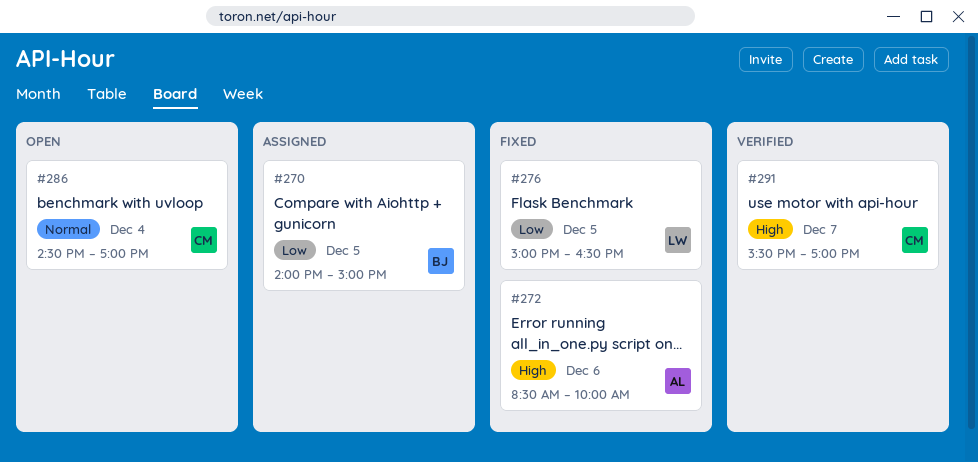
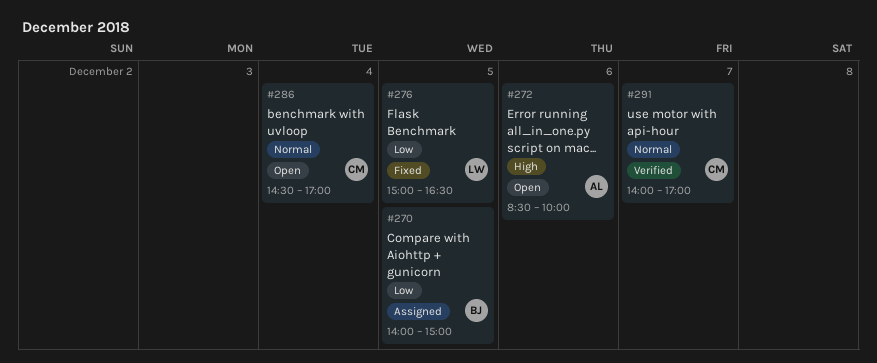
#272, status: Fixed -> Open
#291, priority: High -> Normal
#291, begins: 15:30 -> 14:00

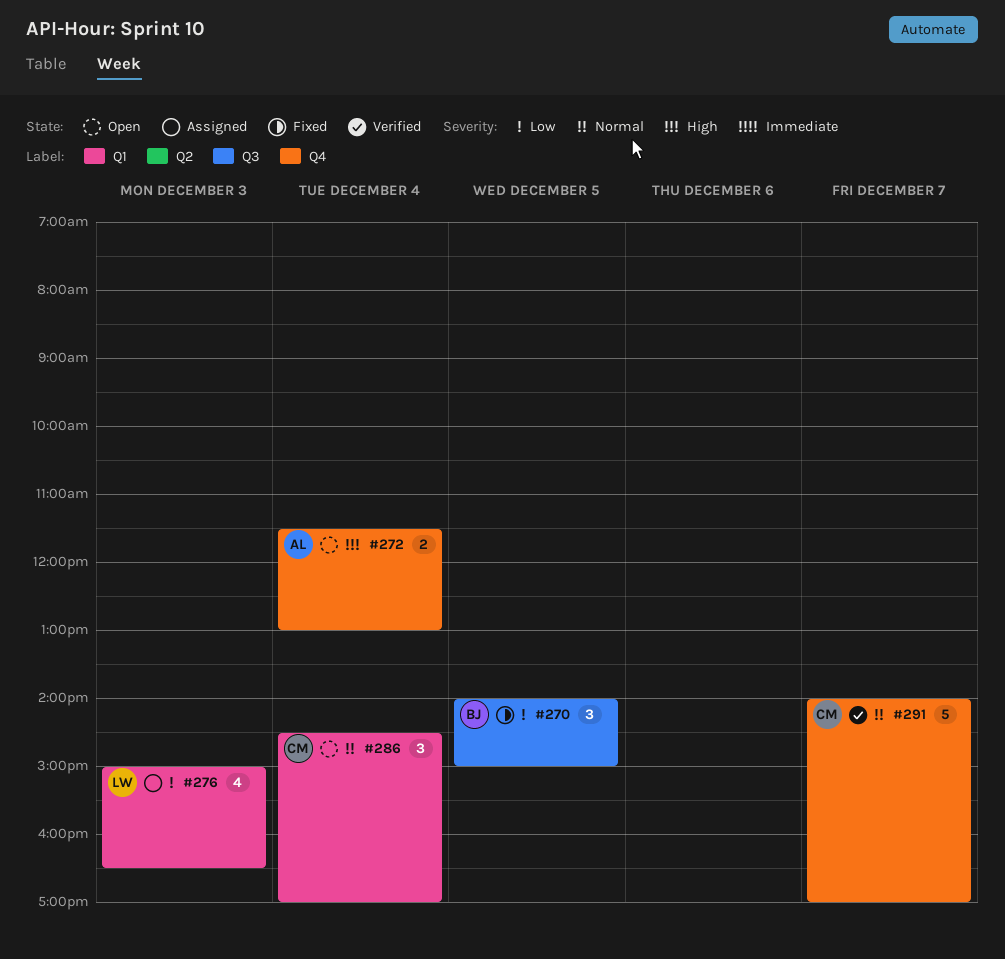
#270, status: Assigned -> Fixed
#272, day: Dec 6 -> Dec 4
#272, begins: 08:30 -> 11:30
#272, ends: 10:00 -> 13:00
#276, status: Fixed -> Assigned
#276, day: Dec 5 -> Dec 3

